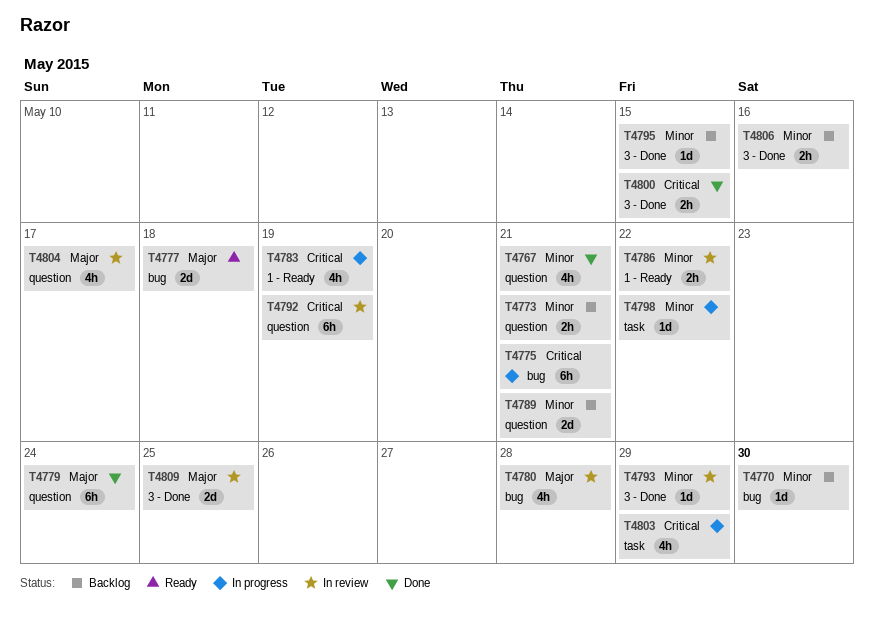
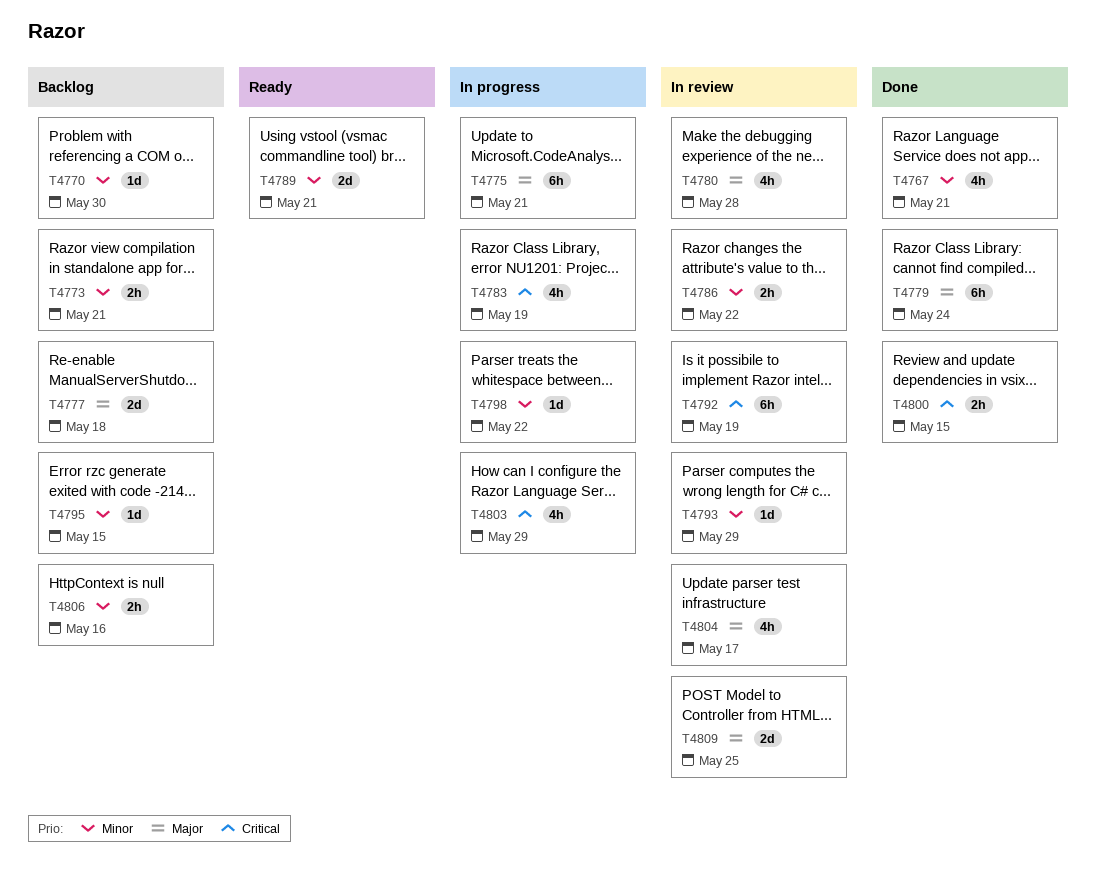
T4775, priority: Critical -> Major
T4777, status: Ready -> Backlog
T4789, status: Backlog -> Ready

